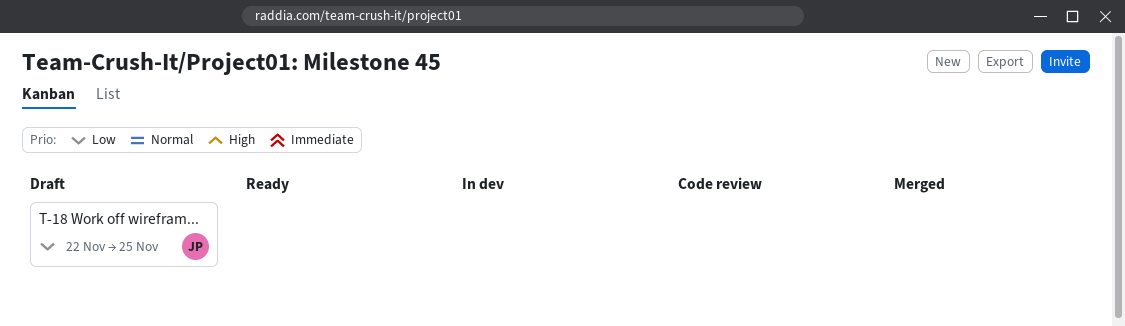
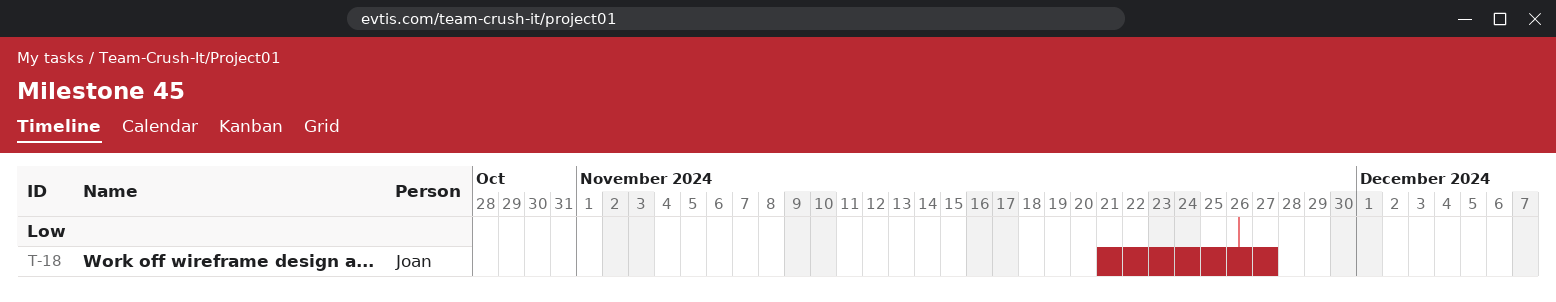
T-18, start: Nov 22 -> Nov 21
T-18, due: Nov 25 -> Nov 27

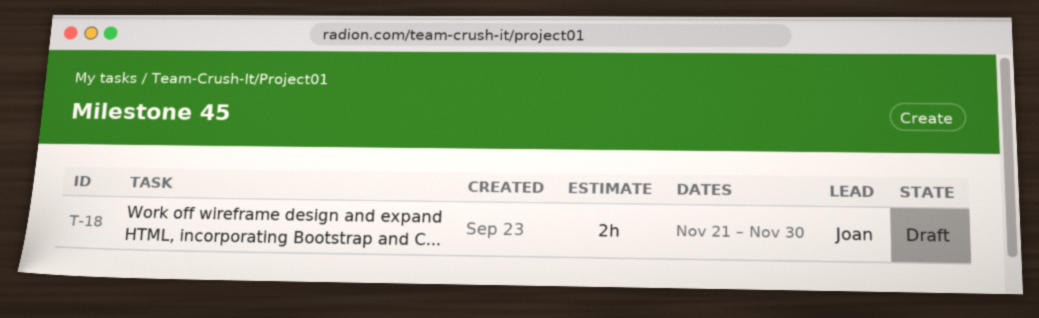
T-18, due: Nov 27 -> Nov 30

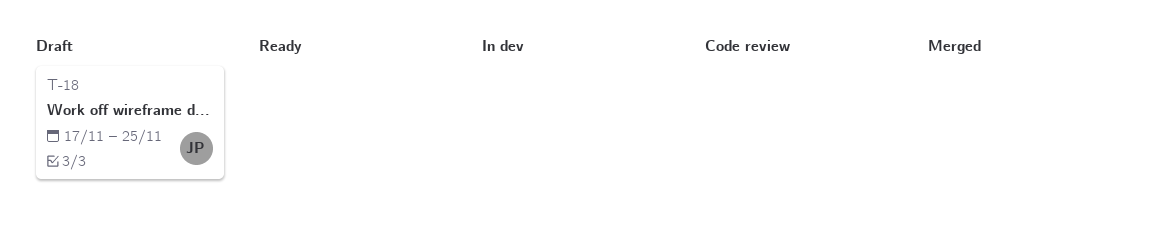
T-18, start: Nov 21 -> Nov 17
T-18, due: Nov 30 -> Nov 25

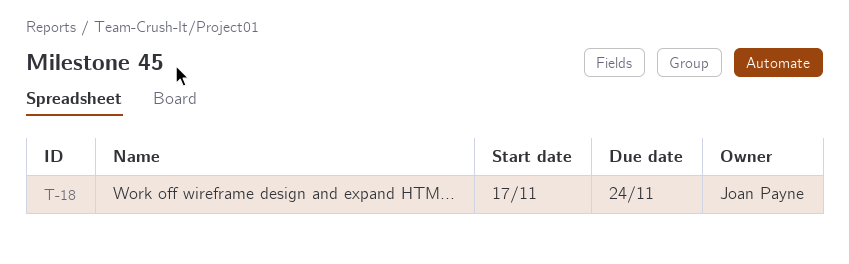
T-18, due: Nov 25 -> Nov 24

